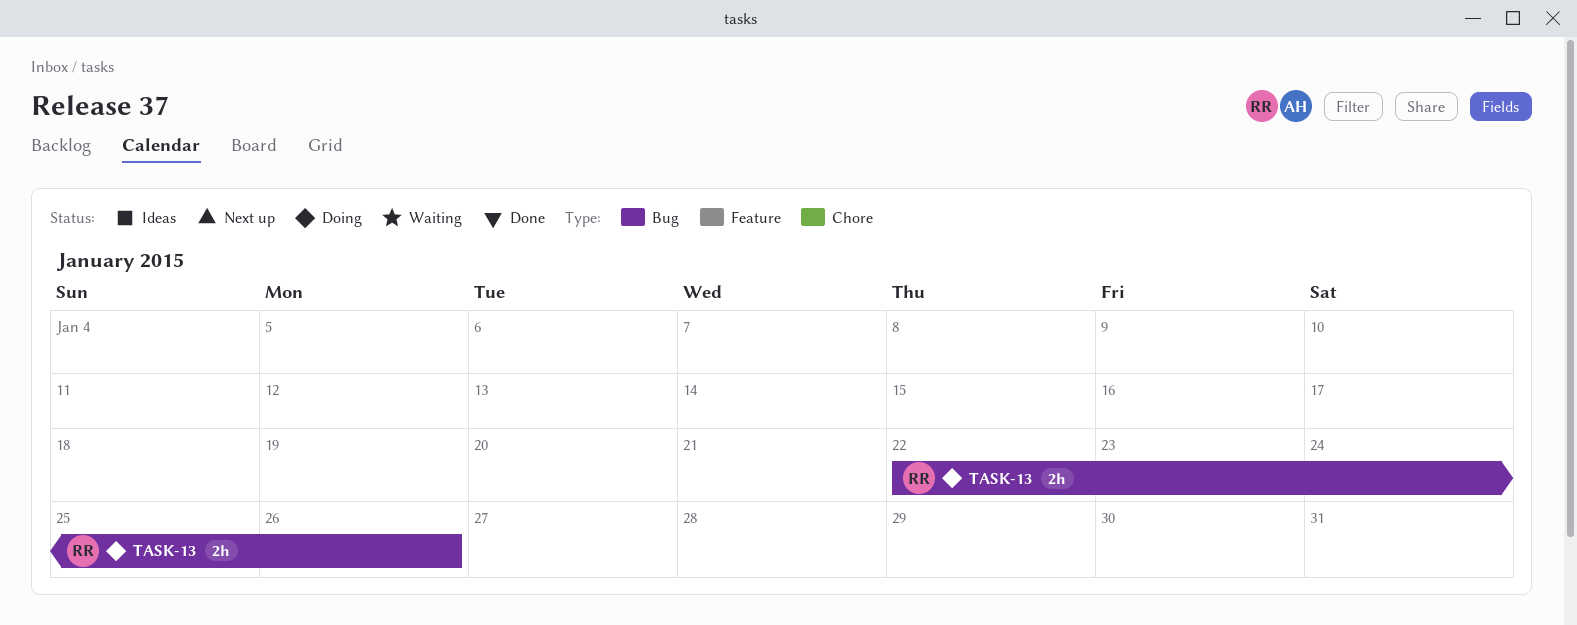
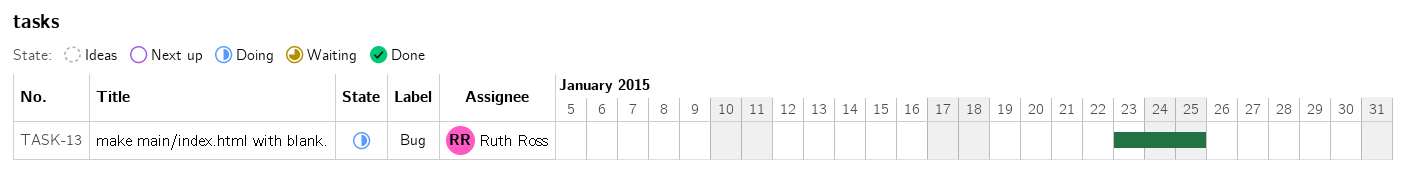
TASK-13, start: Jan 22 -> Jan 23
TASK-13, due: Jan 26 -> Jan 25

